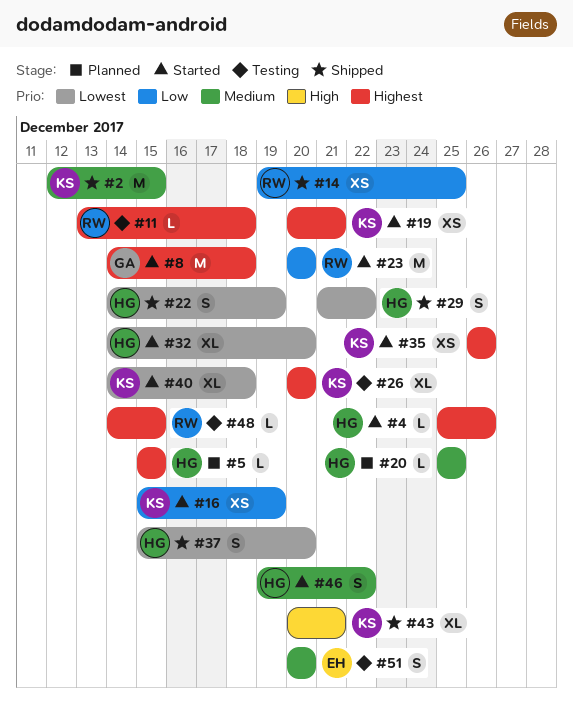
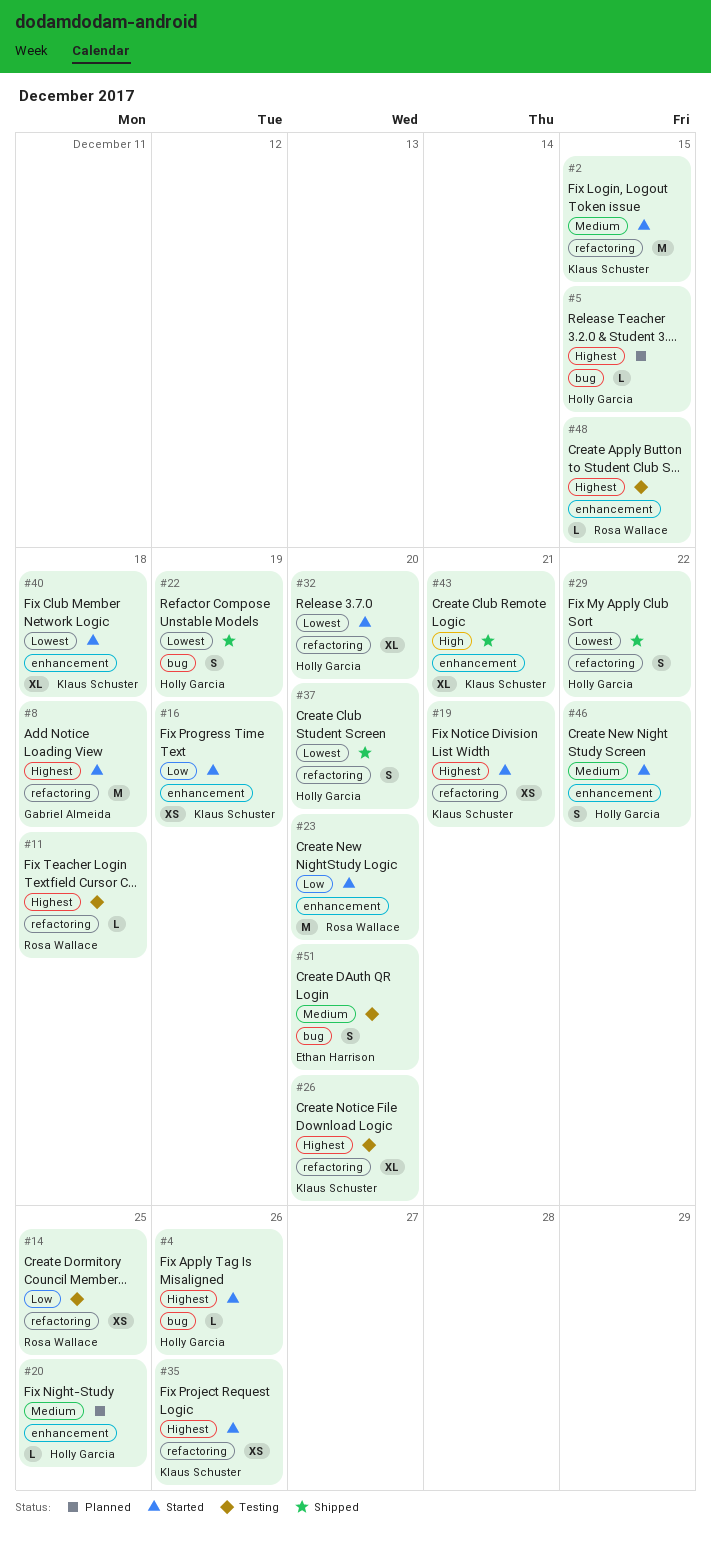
#2, status: Shipped -> Started
#14, status: Shipped -> Testing

